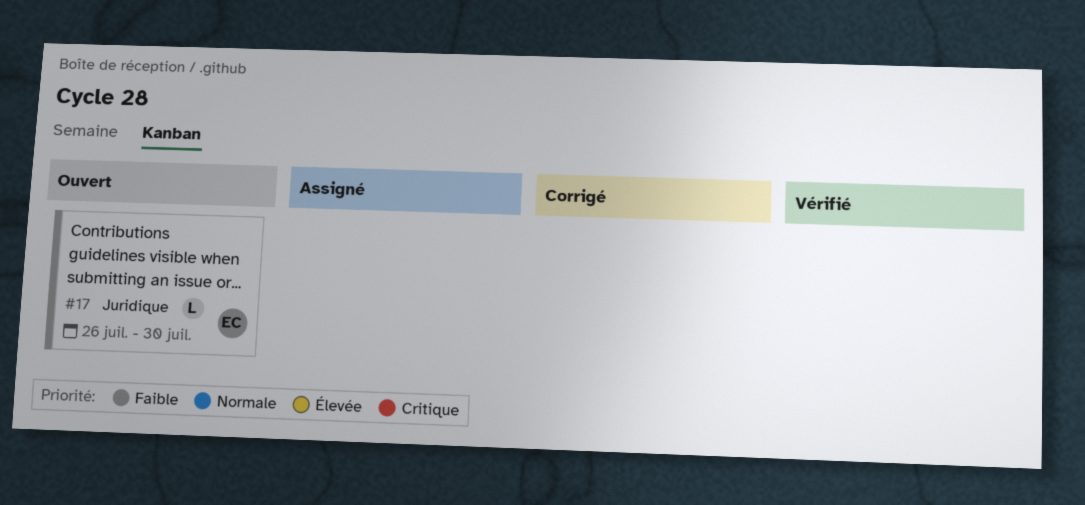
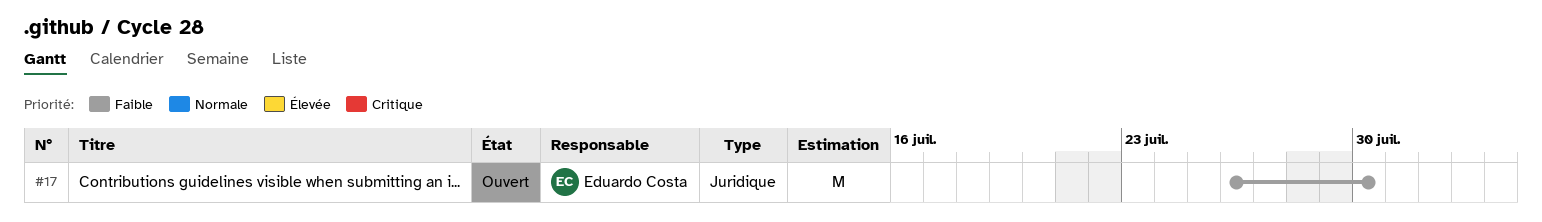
#17, estimate: L -> M

